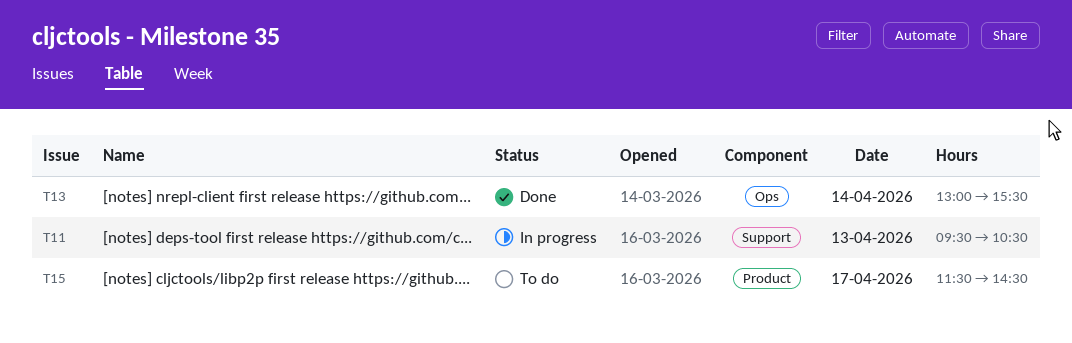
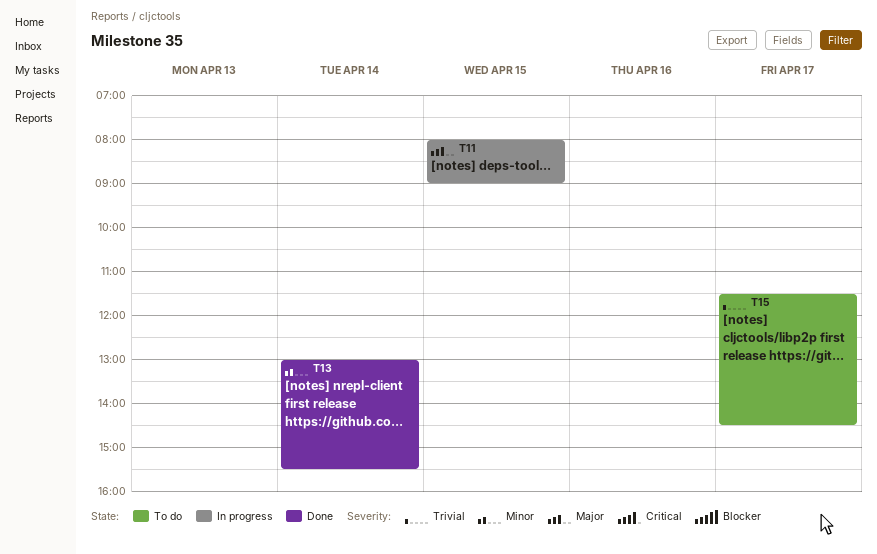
T11, day: Apr 13 -> Apr 15
T11, begins: 09:30 -> 08:00
T11, ends: 10:30 -> 09:00

